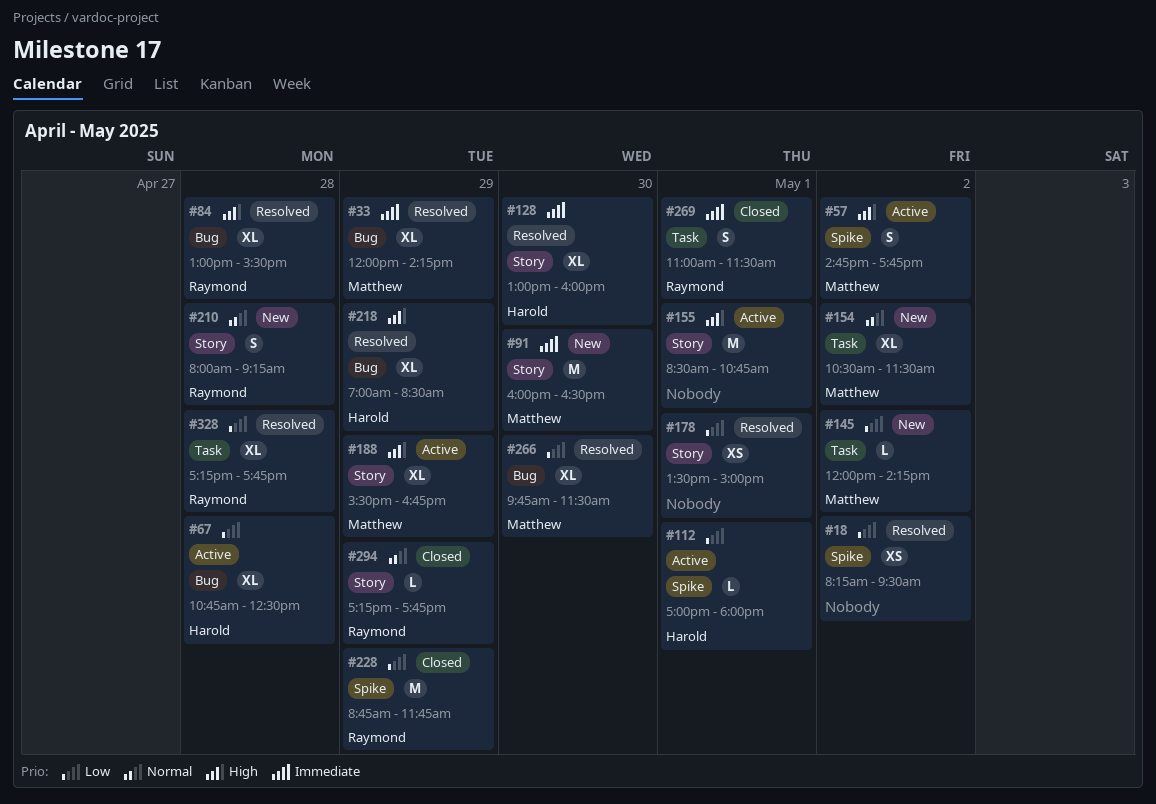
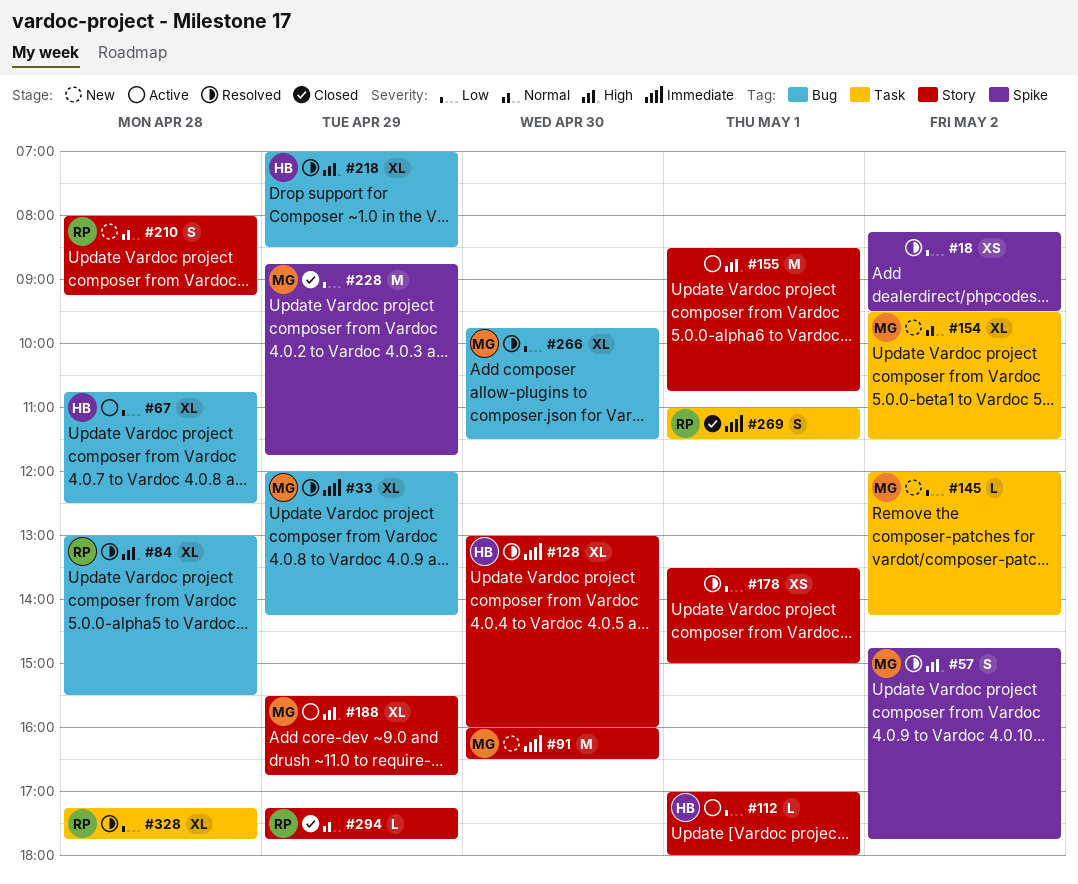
#57, status: Active -> Resolved
#112, label: Spike -> Story
#154, begins: 10:30 -> 09:30
#228, owner: Raymond -> Matthew

